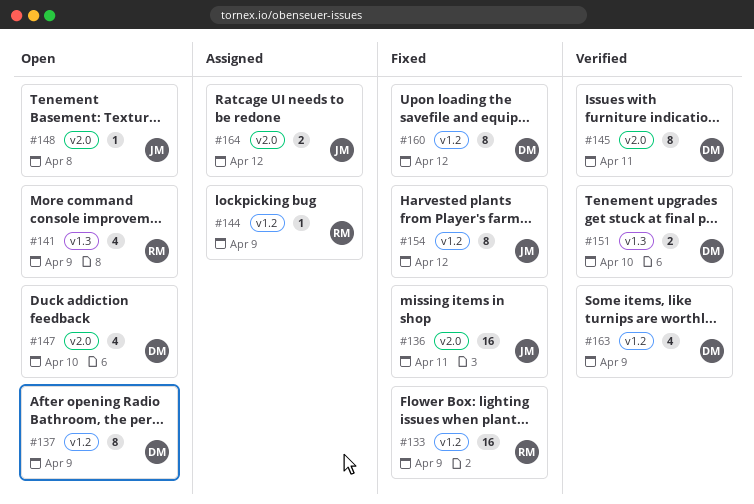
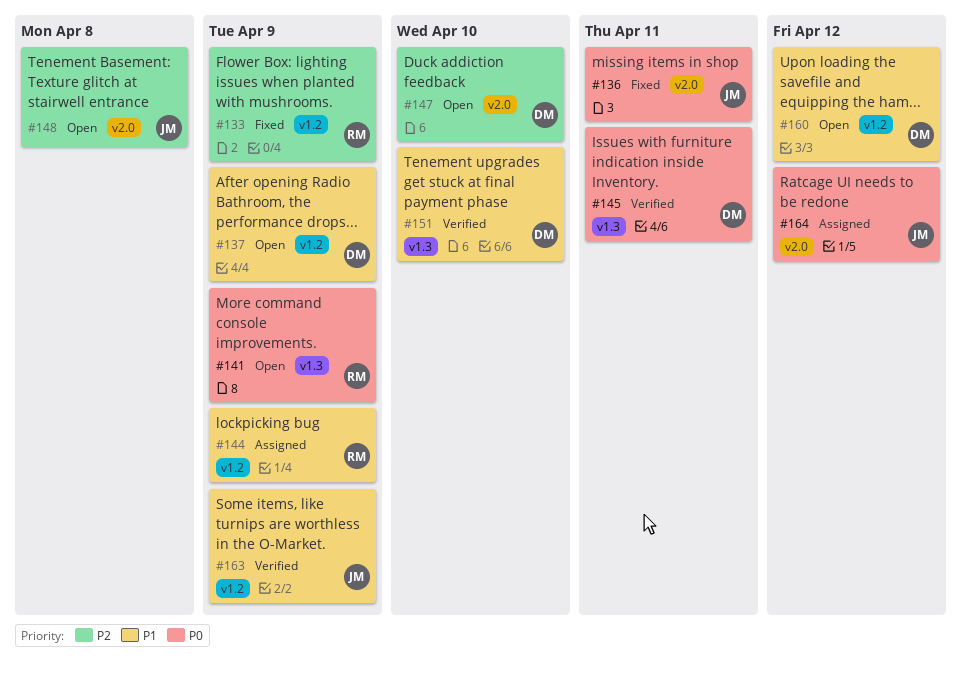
#145, label: v2.0 -> v1.3
#154: present -> none
#160, status: Fixed -> Open
#163, owner: DM -> JM

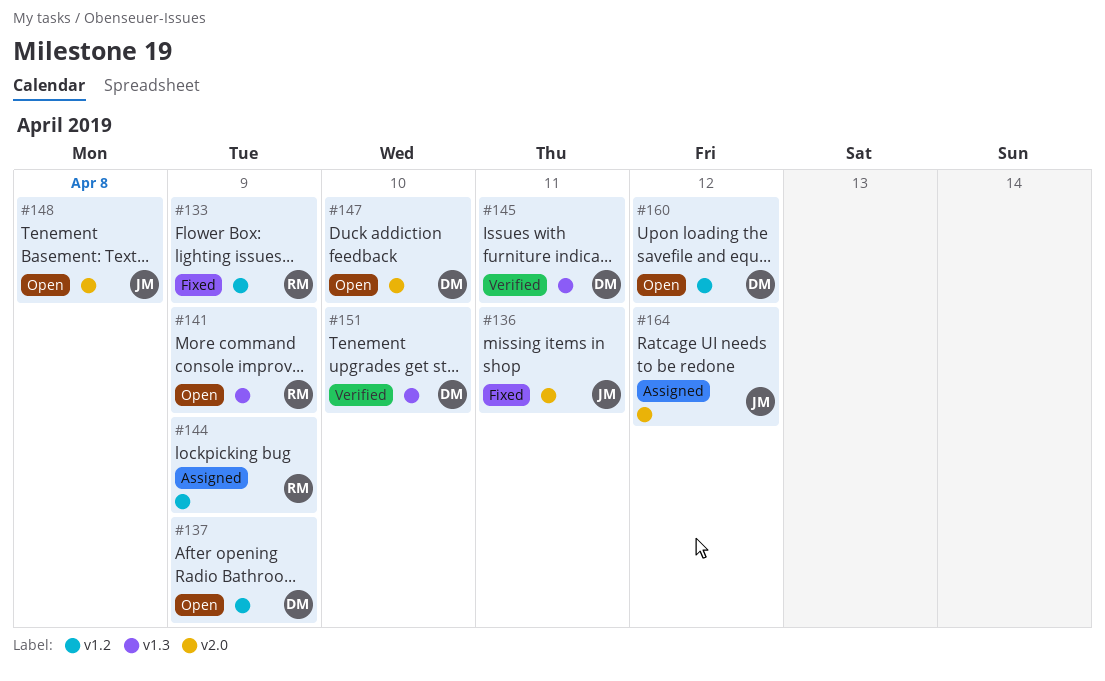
#163: present -> none

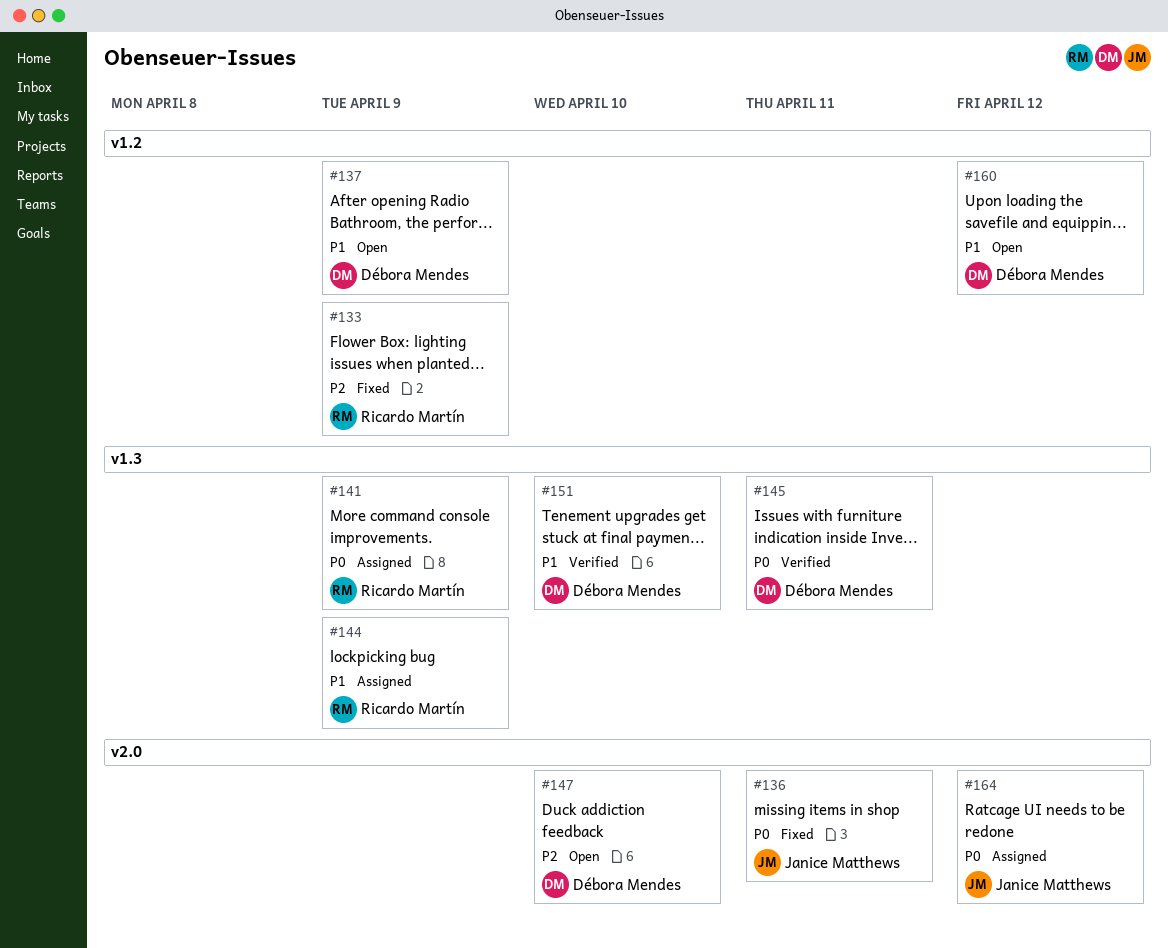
#141, status: Open -> Assigned
#144, label: v1.2 -> v1.3
#148: present -> none

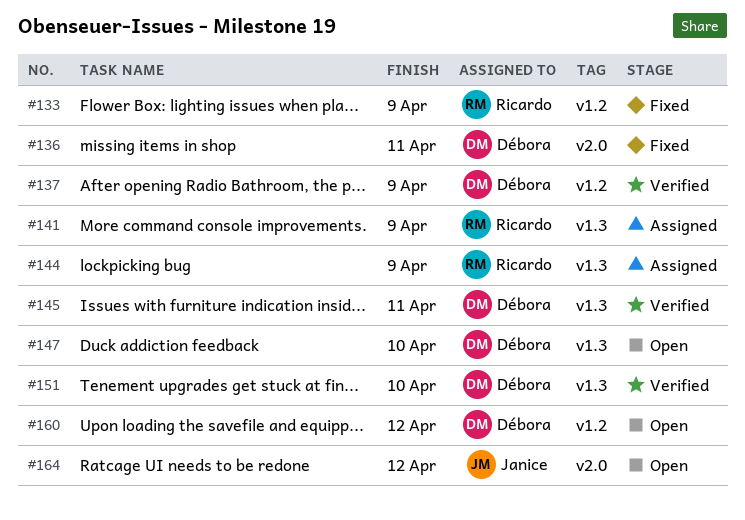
#136, owner: Janice Matthews -> Débora Mendes
#137, status: Open -> Verified
#147, label: v2.0 -> v1.3
#164, status: Assigned -> Open

